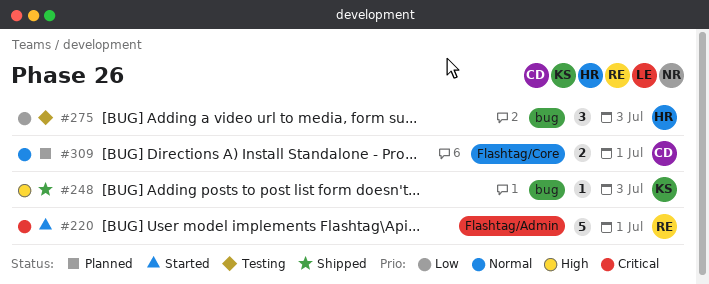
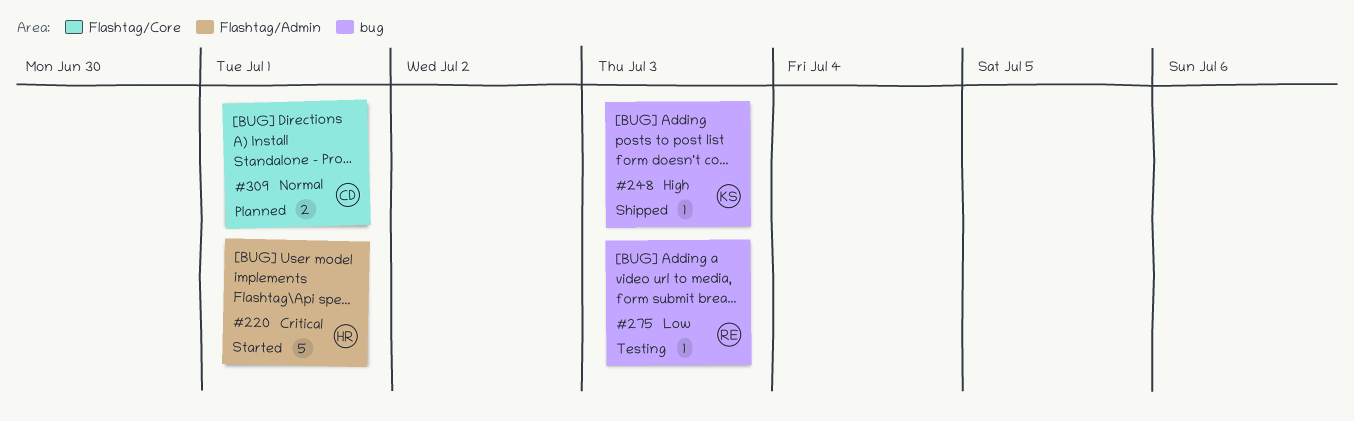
#220, owner: RE -> HR
#275, owner: HR -> RE
#275, estimate: 3 -> 1

